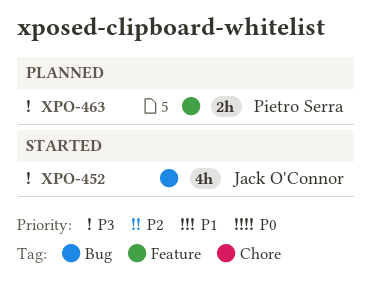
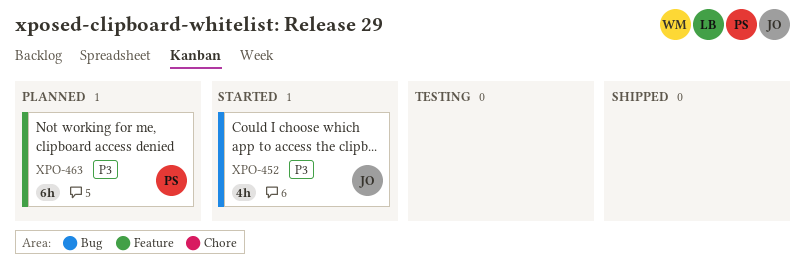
XPO-463, estimate: 2h -> 6h

